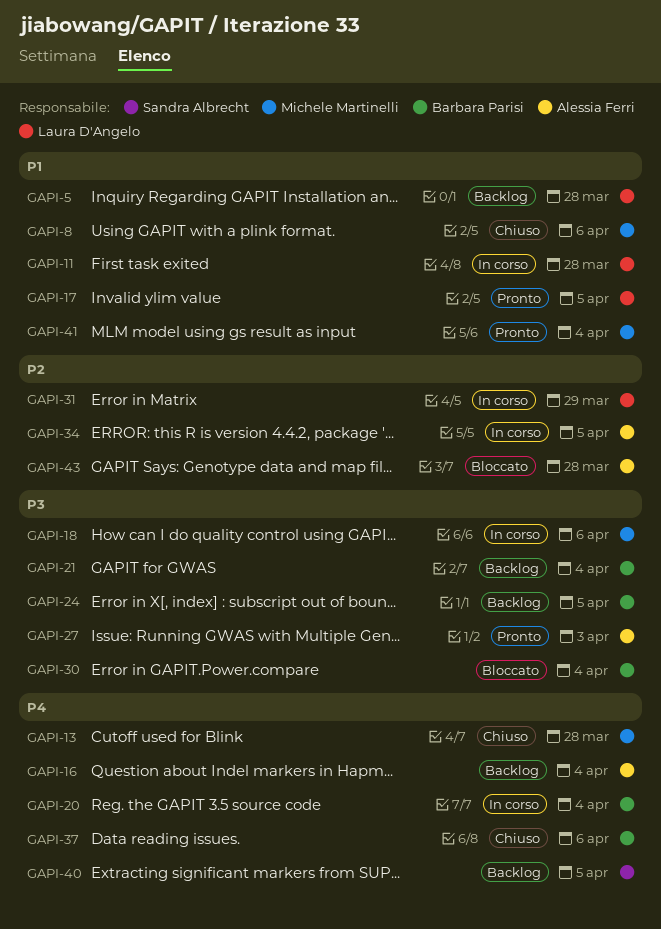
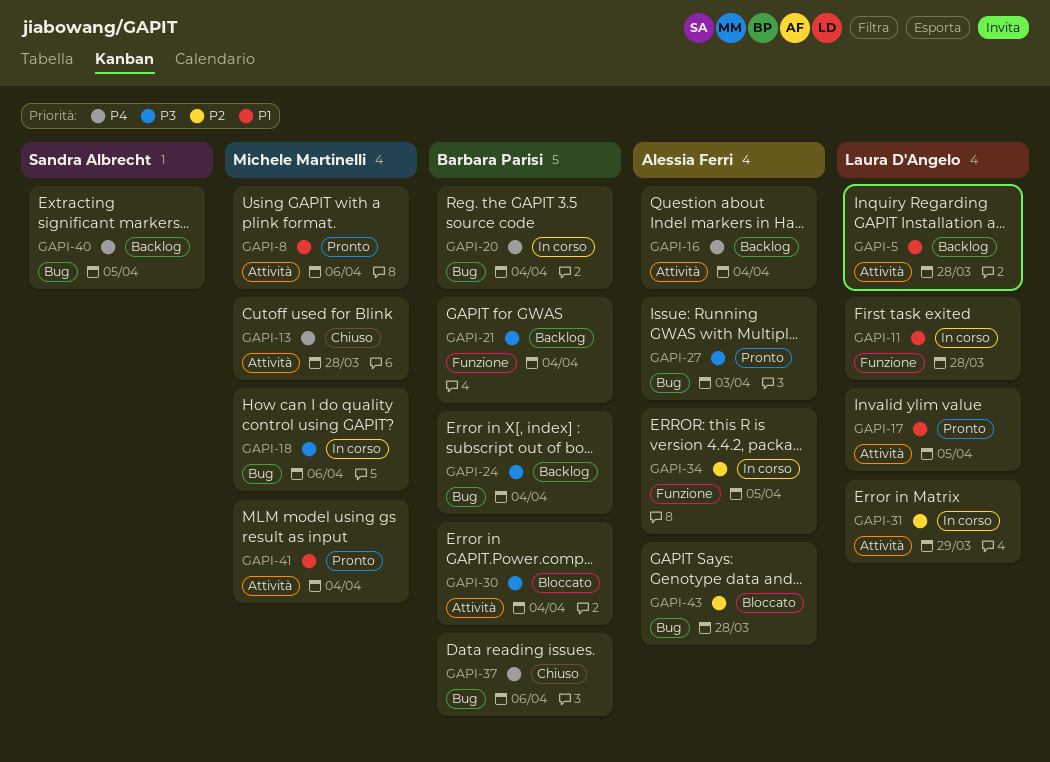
GAPI-8, status: Chiuso -> Pronto
GAPI-24, due: Apr 5 -> Apr 4

